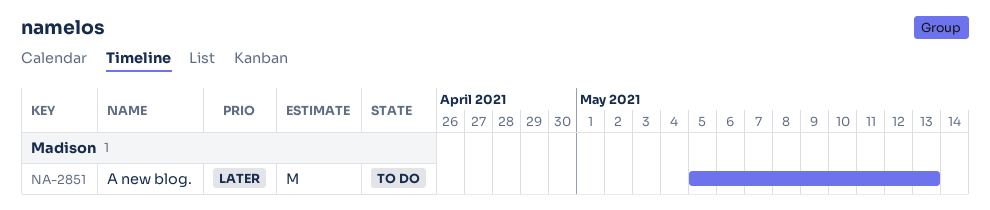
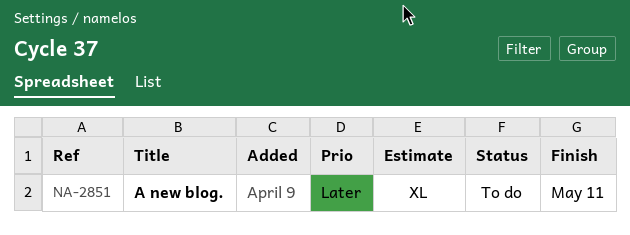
NA-2851, estimate: M -> XL
NA-2851, due: May 13 -> May 11

